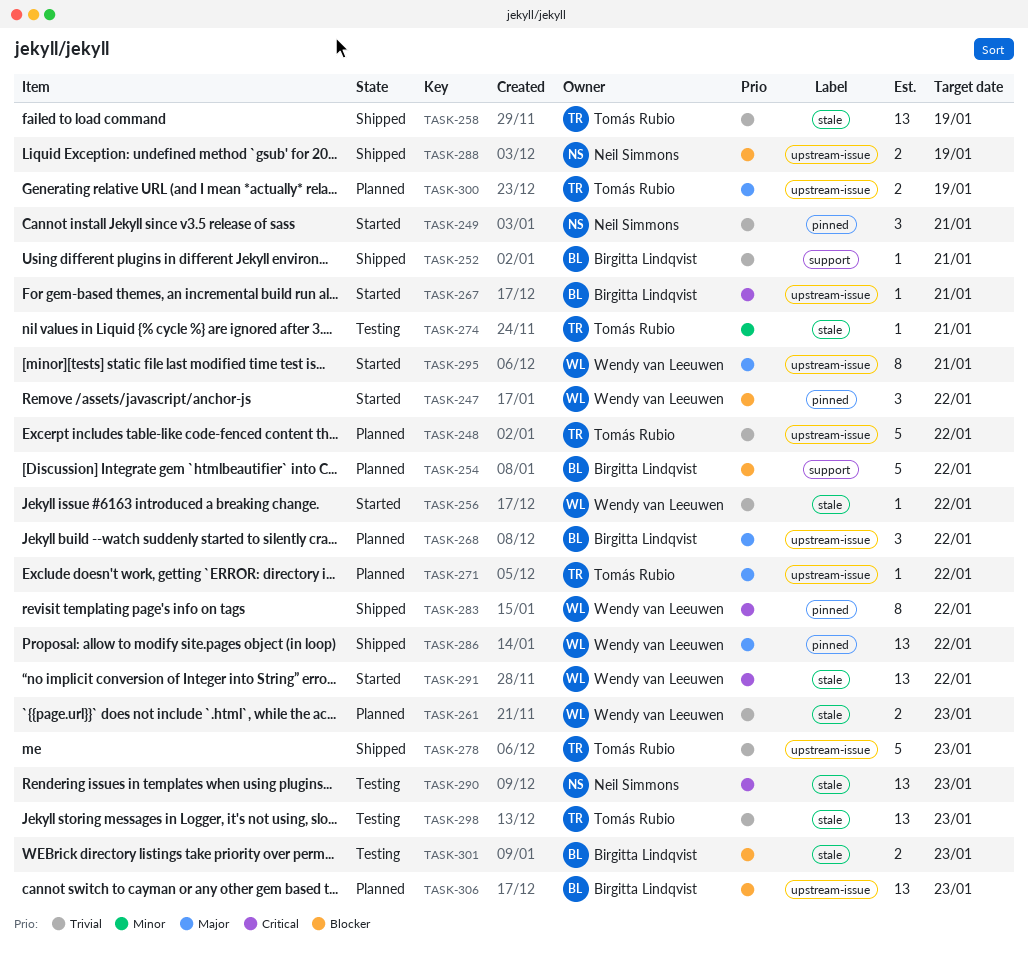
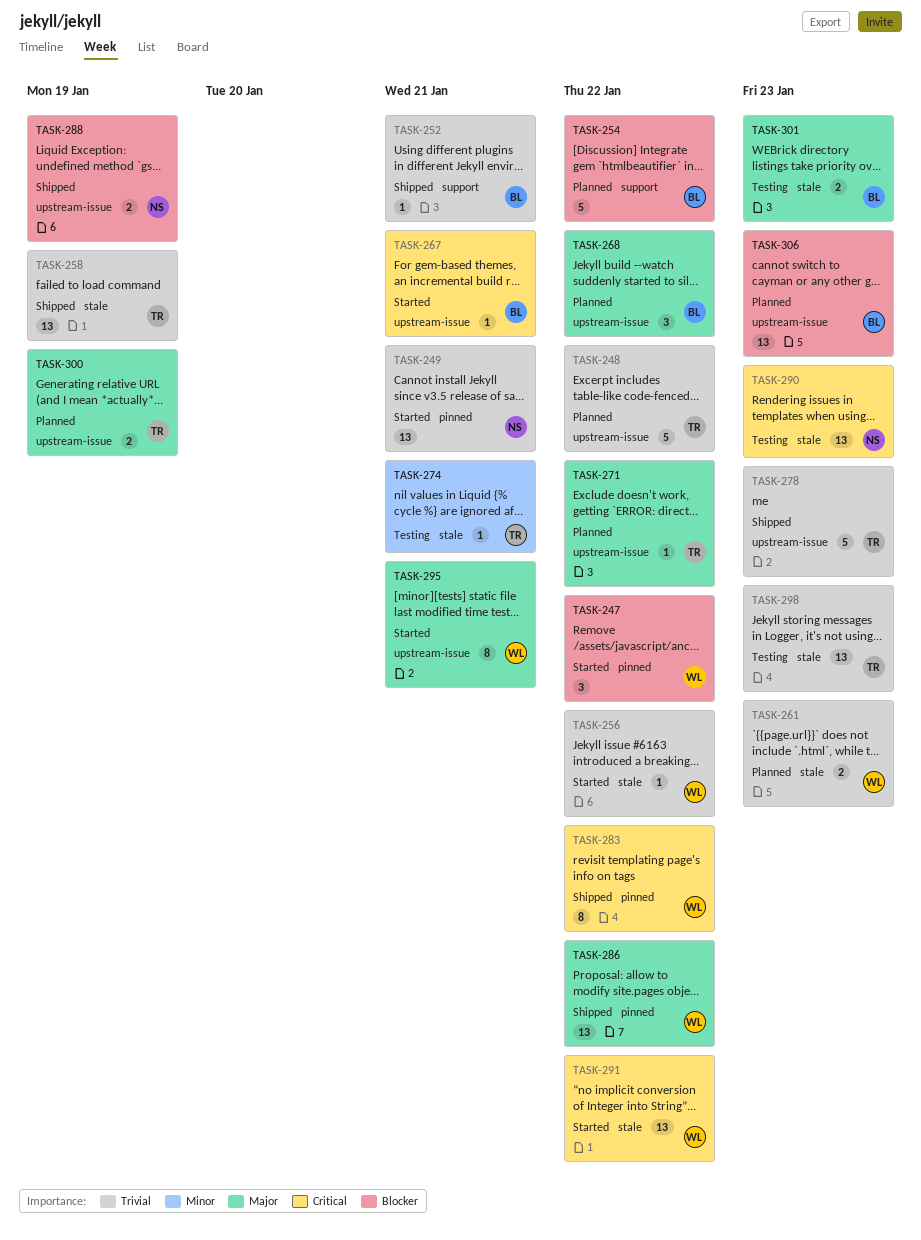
TASK-249, estimate: 3 -> 13
TASK-301, priority: Blocker -> Major

